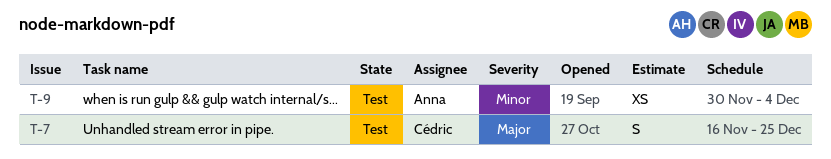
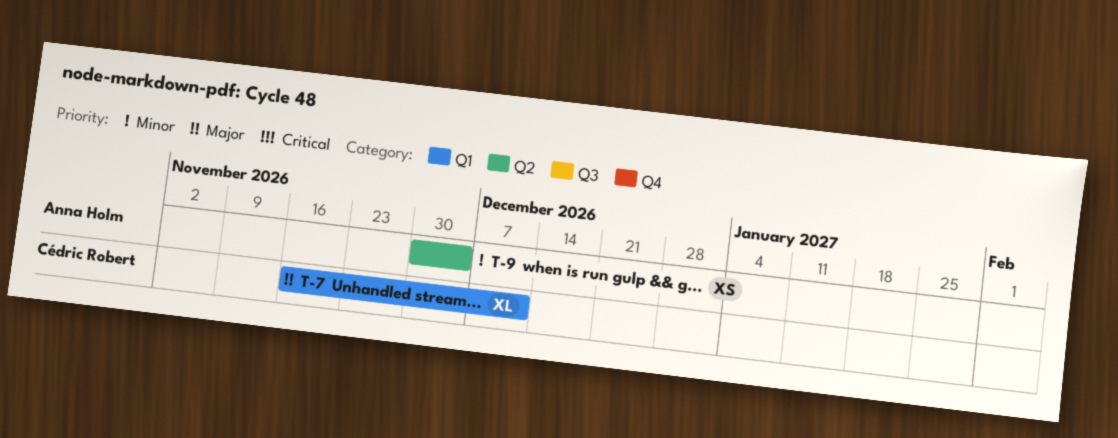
T-7, estimate: S -> XL
T-7, due: Dec 25 -> Dec 11

